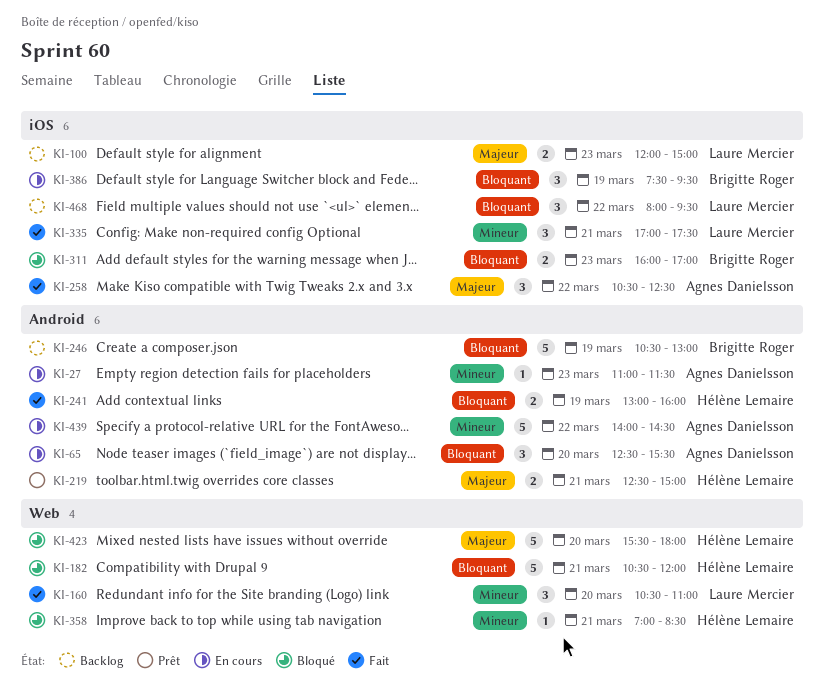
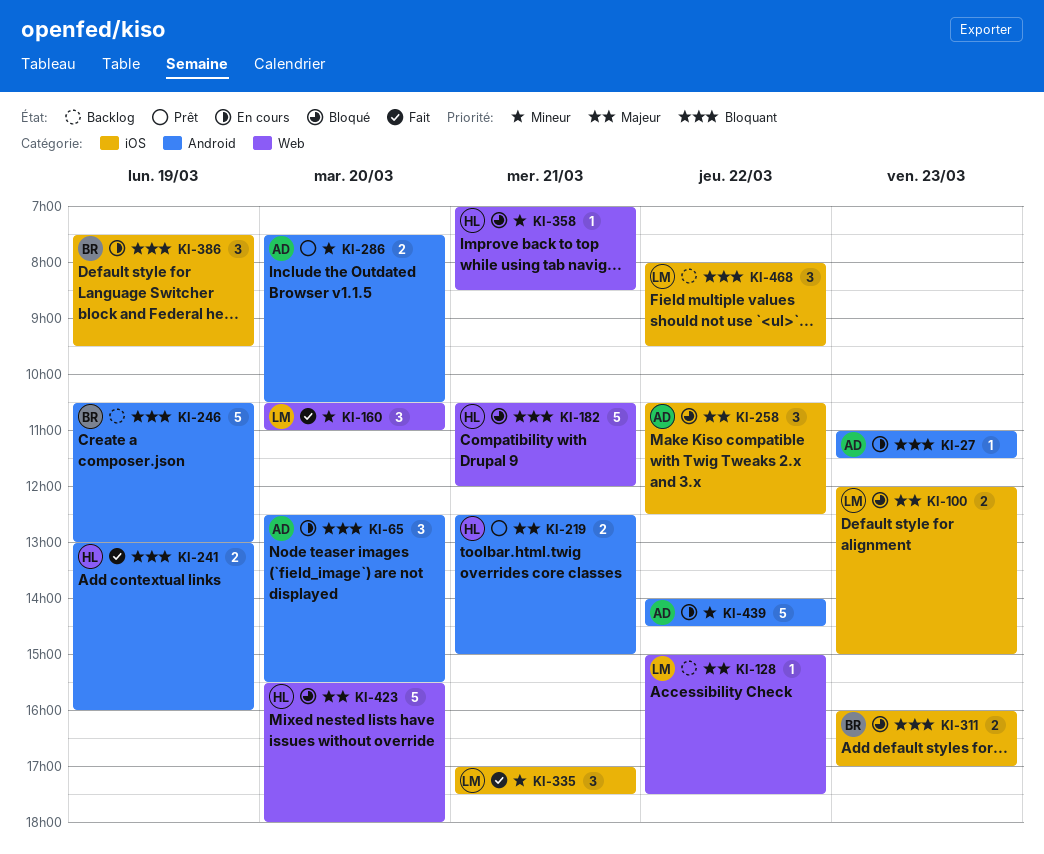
KI-27, priority: Mineur -> Bloquant
KI-100, status: Backlog -> Bloqué
KI-128: none -> present
KI-258, status: Fait -> Bloqué
KI-286: none -> present

